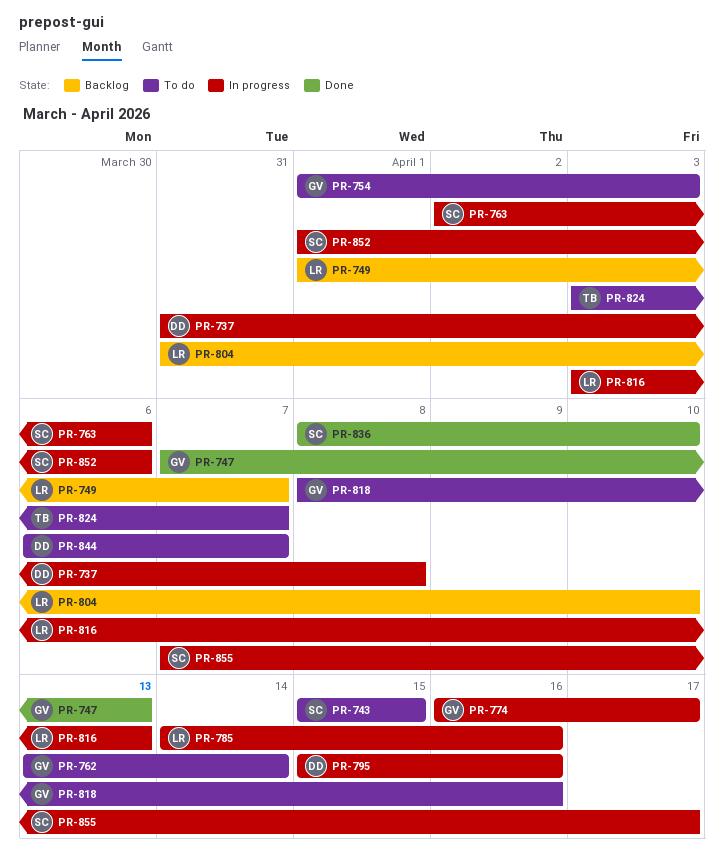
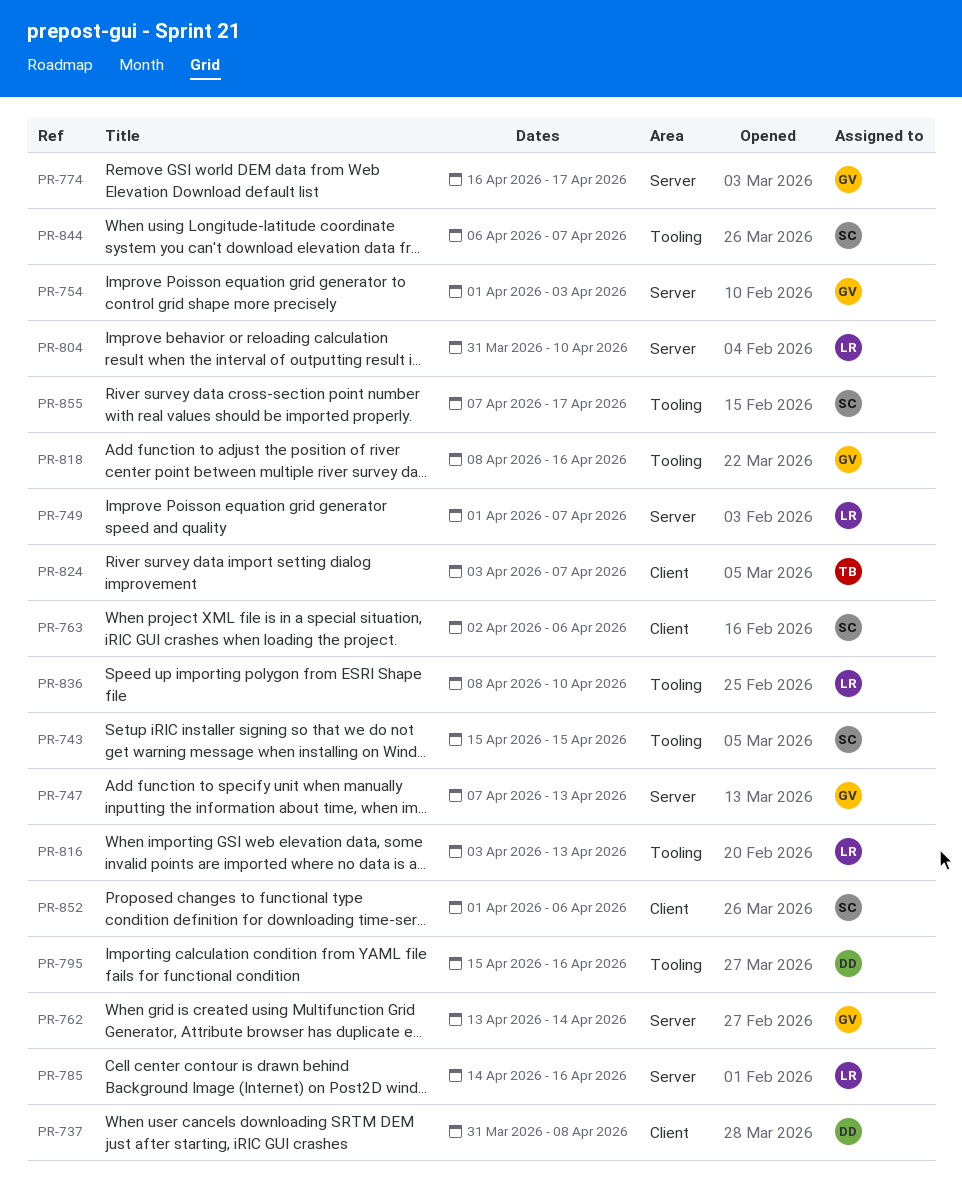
PR-836, owner: SC -> LR
PR-844, owner: DD -> SC

